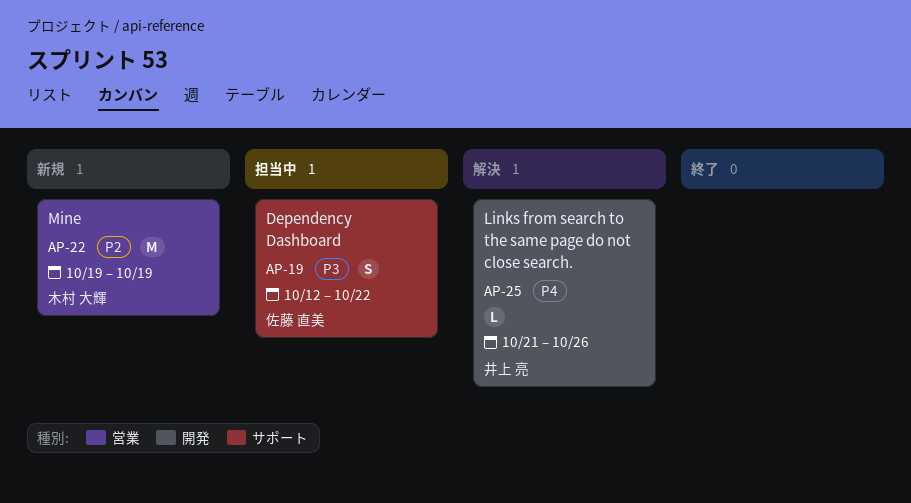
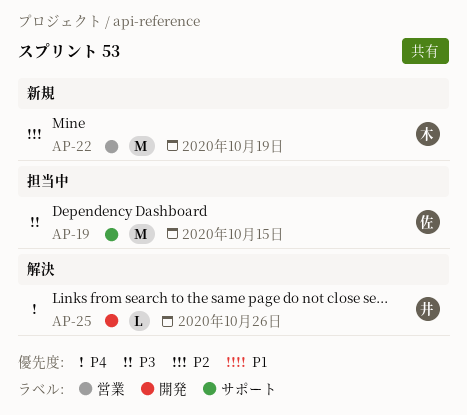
AP-19, estimate: S -> M
AP-19, due: Oct 22 -> Oct 15

